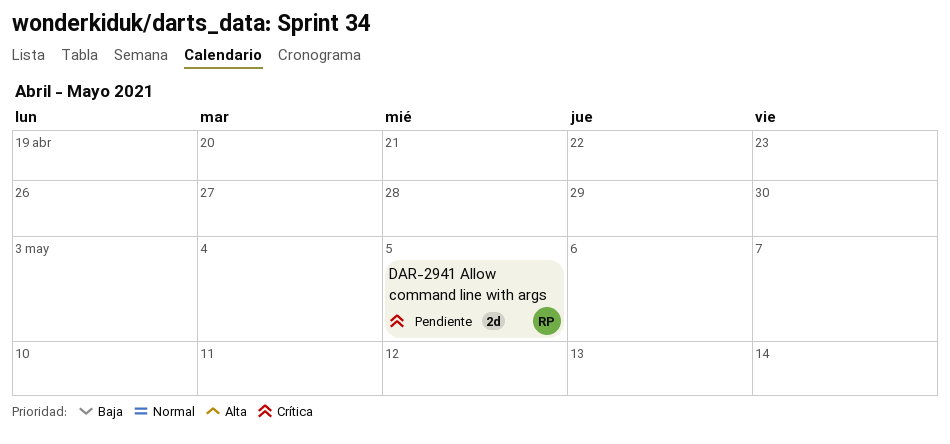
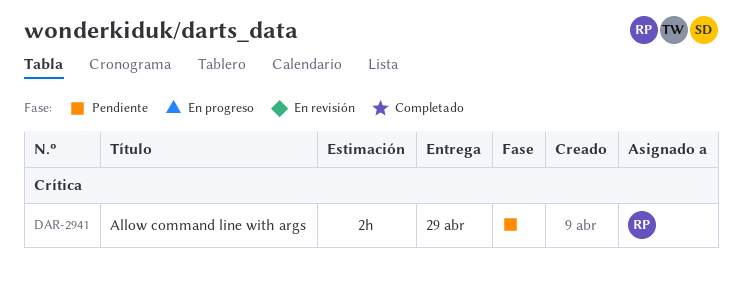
DAR-2941, estimate: 2d -> 2h
DAR-2941, due: May 5 -> Apr 29

